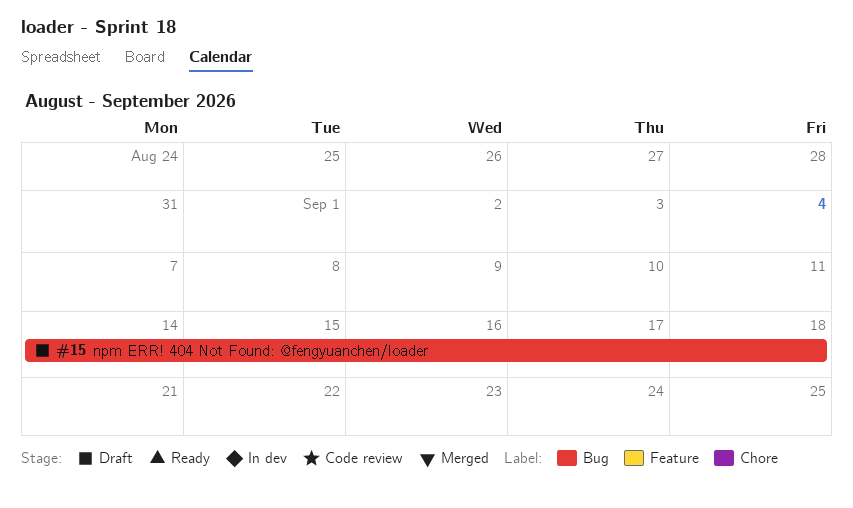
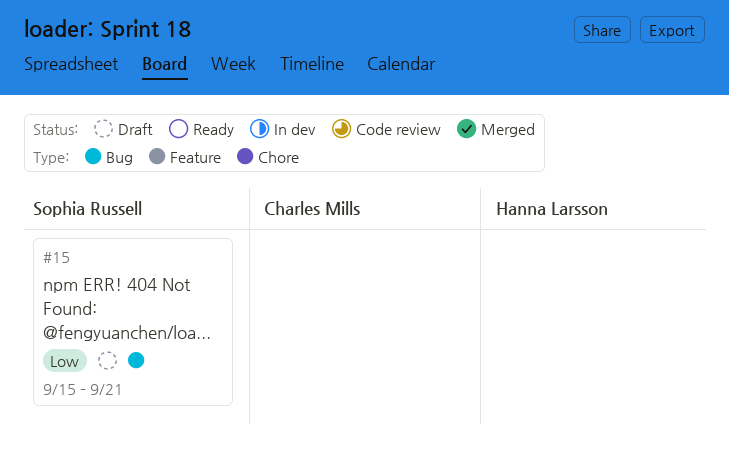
#15, start: Sep 14 -> Sep 15
#15, due: Sep 18 -> Sep 21

